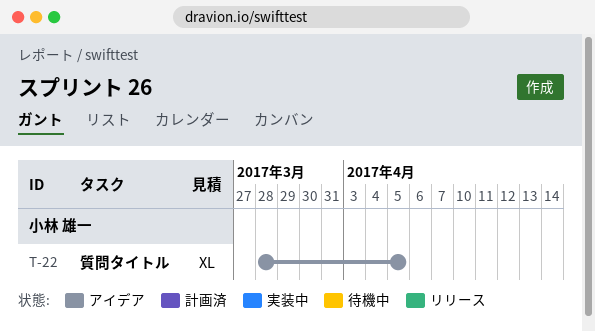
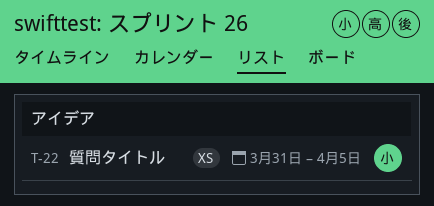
T-22, estimate: XL -> XS
T-22, start: Mar 28 -> Mar 31

